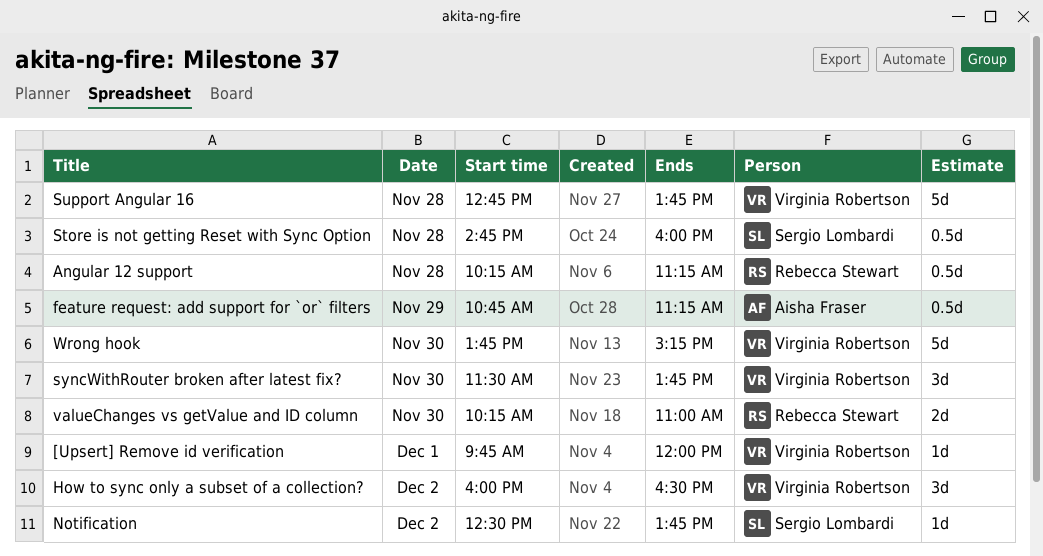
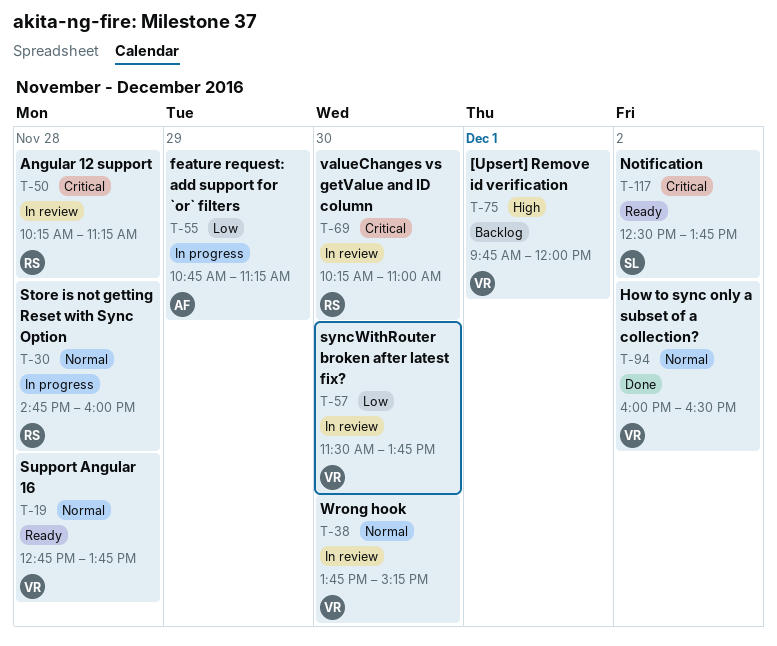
Store is not getting Reset with Sync Option, owner: Sergio Lombardi -> Rebecca Stewart

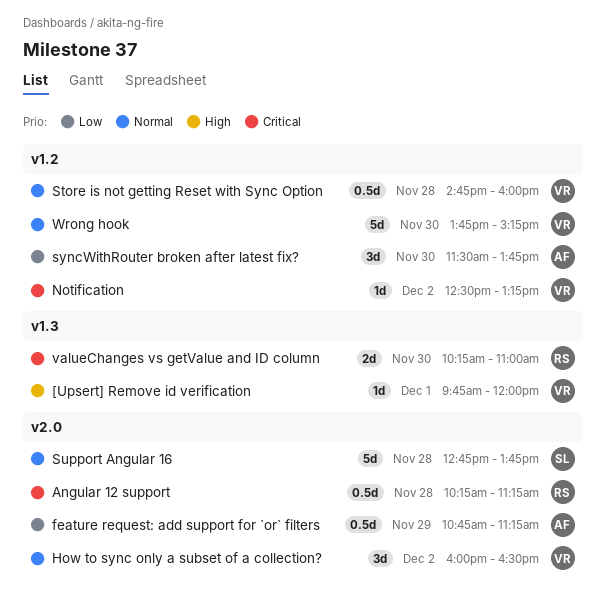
Notification, owner: SL -> VR
Notification, ends: 13:45 -> 13:15
Store is not getting Reset with Sync Option, owner: RS -> VR
Support Angular 16, owner: VR -> SL
syncWithRouter broken after latest fix?, owner: VR -> AF

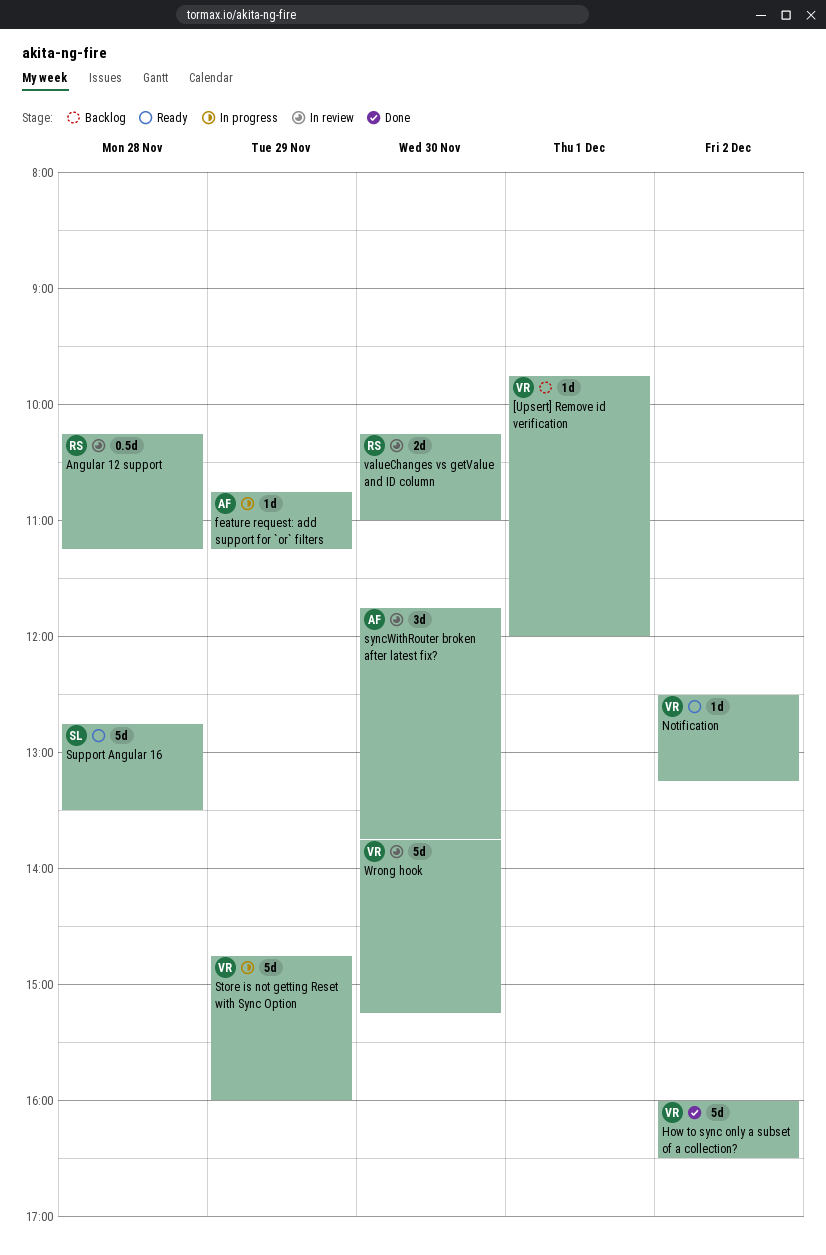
feature request: add support for `or` filters, estimate: 0.5d -> 1d
How to sync only a subset of a collection?, estimate: 3d -> 5d
Store is not getting Reset with Sync Option, estimate: 0.5d -> 5d
Store is not getting Reset with Sync Option, day: Nov 28 -> Nov 29
Support Angular 16, ends: 13:45 -> 13:30
syncWithRouter broken after latest fix?, begins: 11:30 -> 11:45

